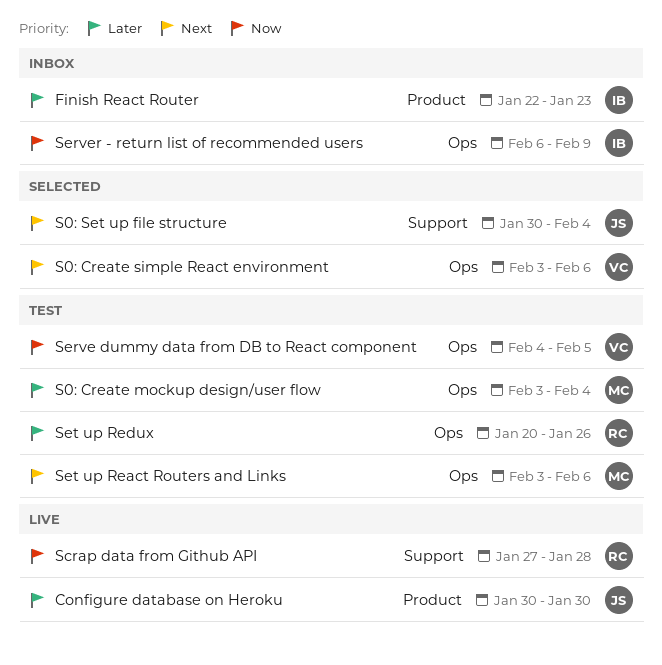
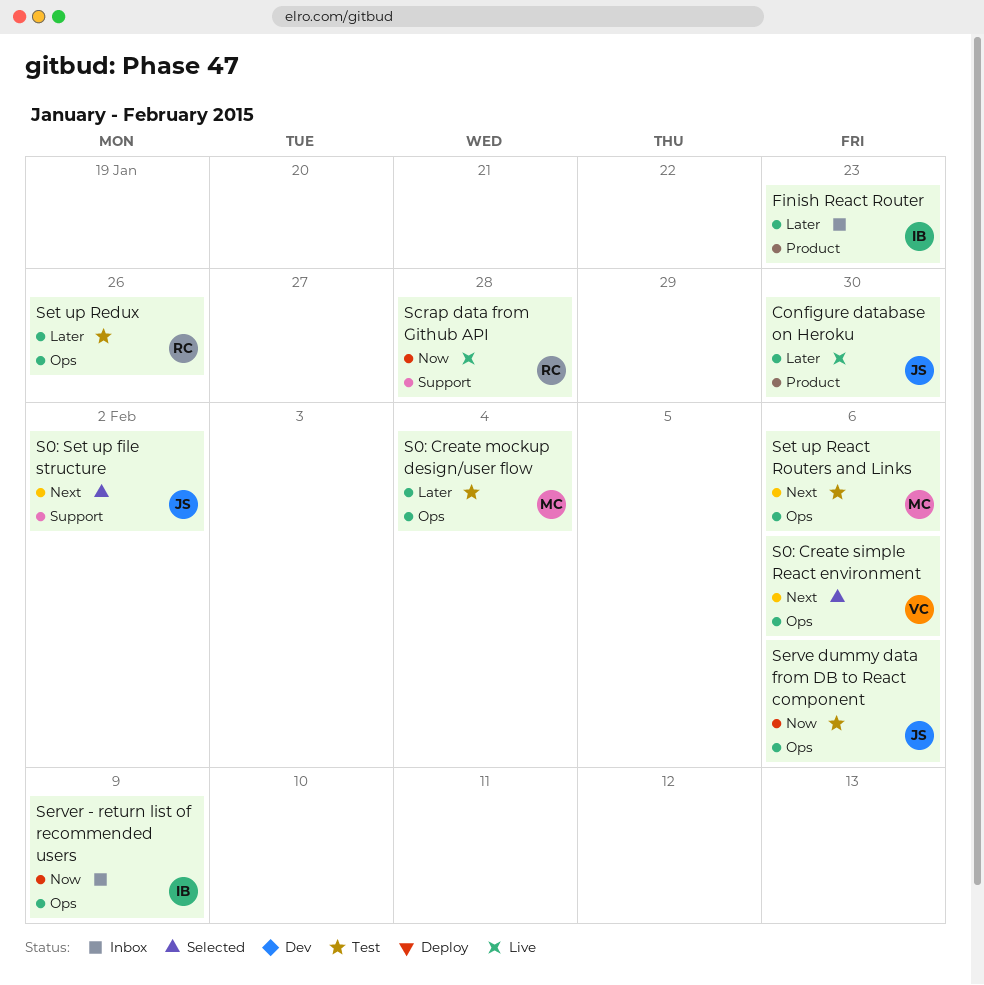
S0: Set up file structure, due: Feb 4 -> Feb 2
Serve dummy data from DB to React component, owner: VC -> JS
Serve dummy data from DB to React component, due: Feb 5 -> Feb 6

